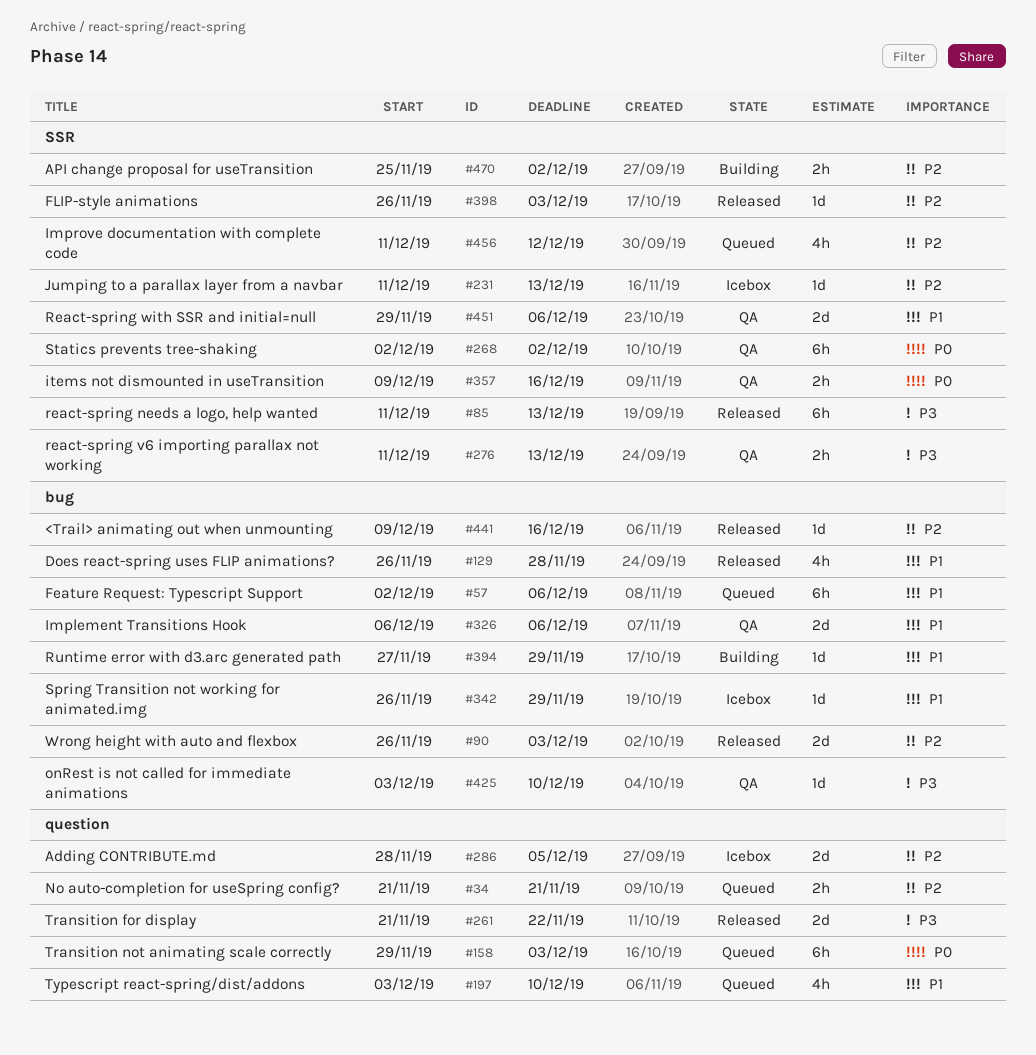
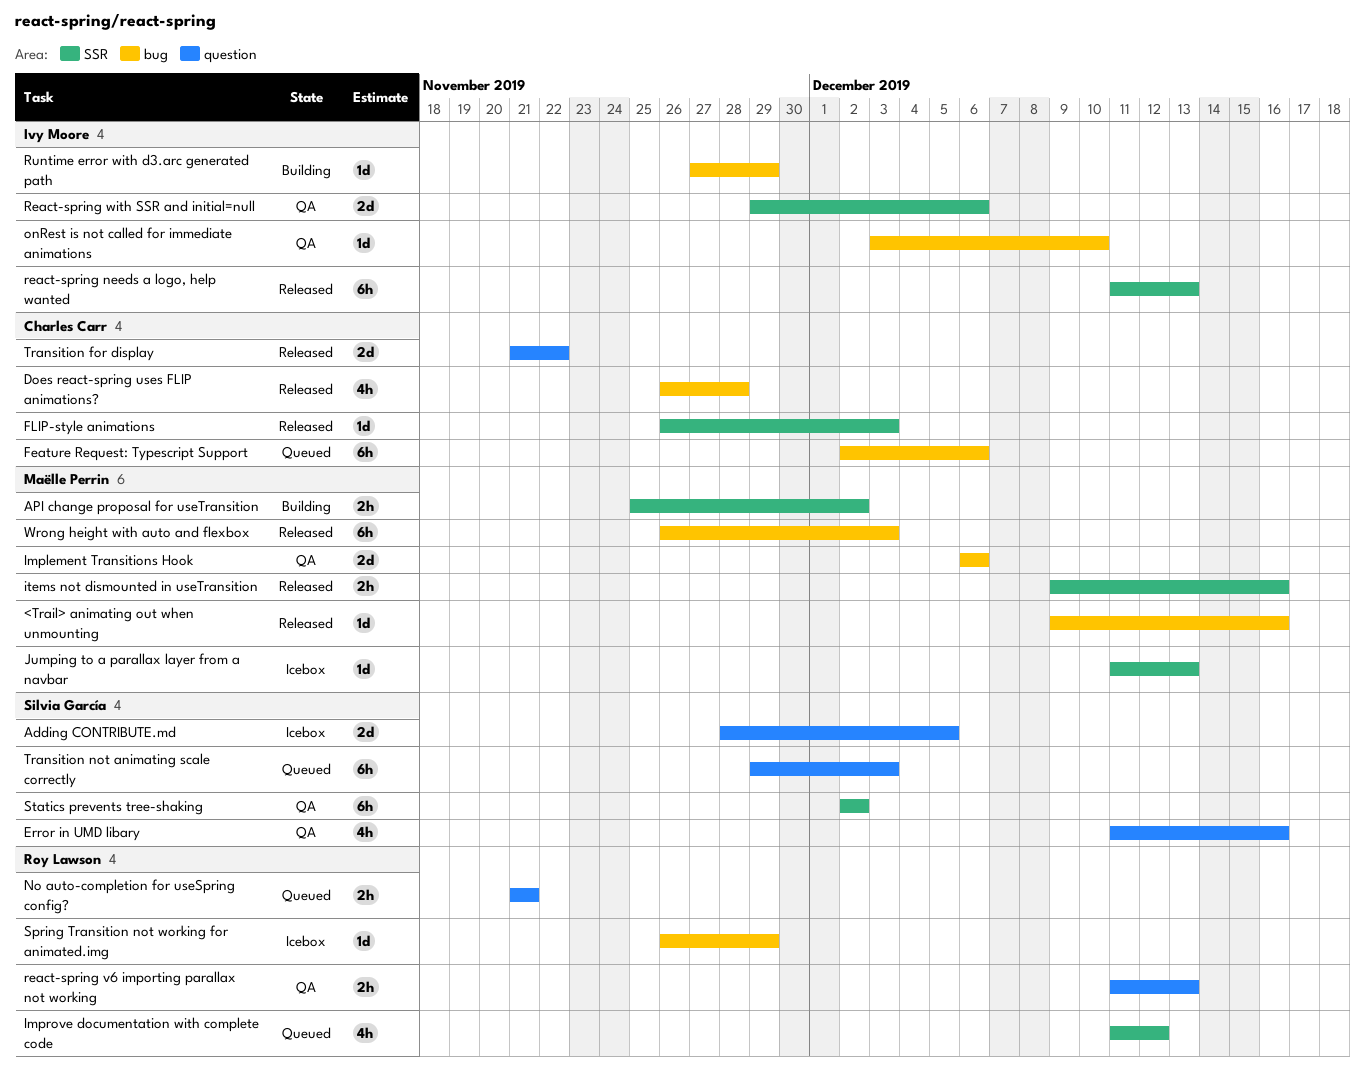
Error in UMD libary: none -> present
items not dismounted in useTransition, status: QA -> Released
react-spring v6 importing parallax not working, label: SSR -> question
Typescript react-spring/dist/addons: present -> none
Wrong height with auto and flexbox, estimate: 2d -> 6h

